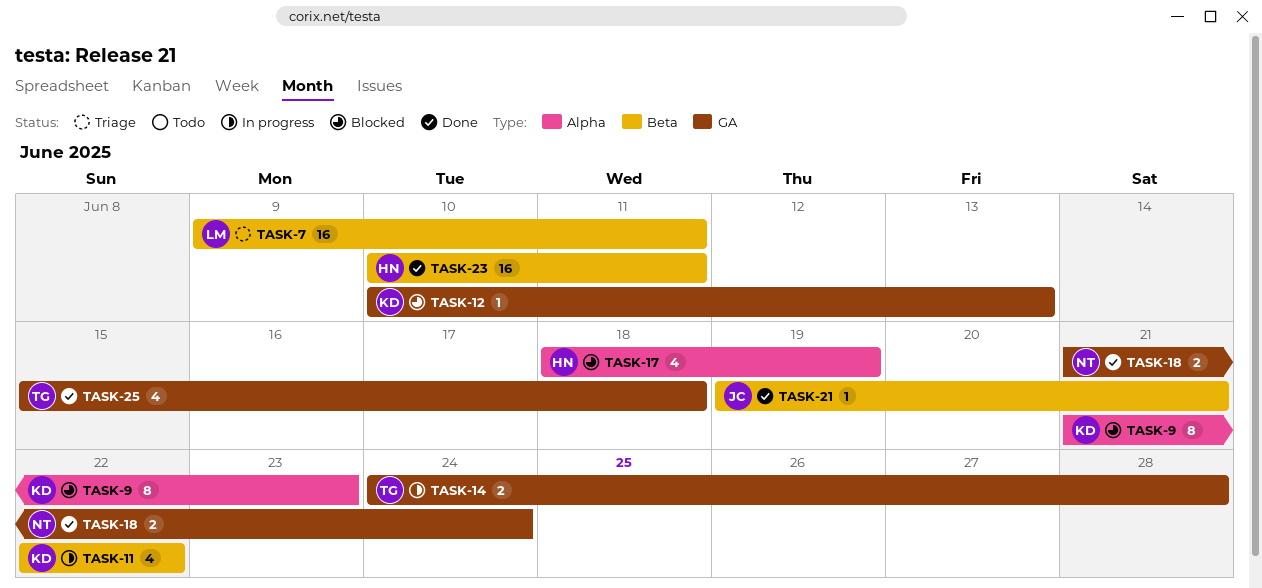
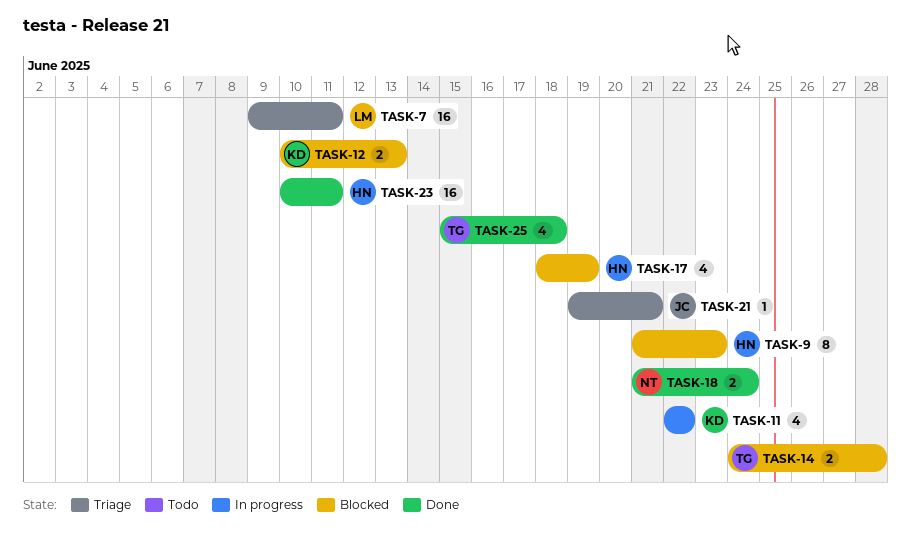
TASK-9, owner: KD -> HN
TASK-12, estimate: 1 -> 2
TASK-14, status: In progress -> Blocked
TASK-21, status: Done -> Triage

